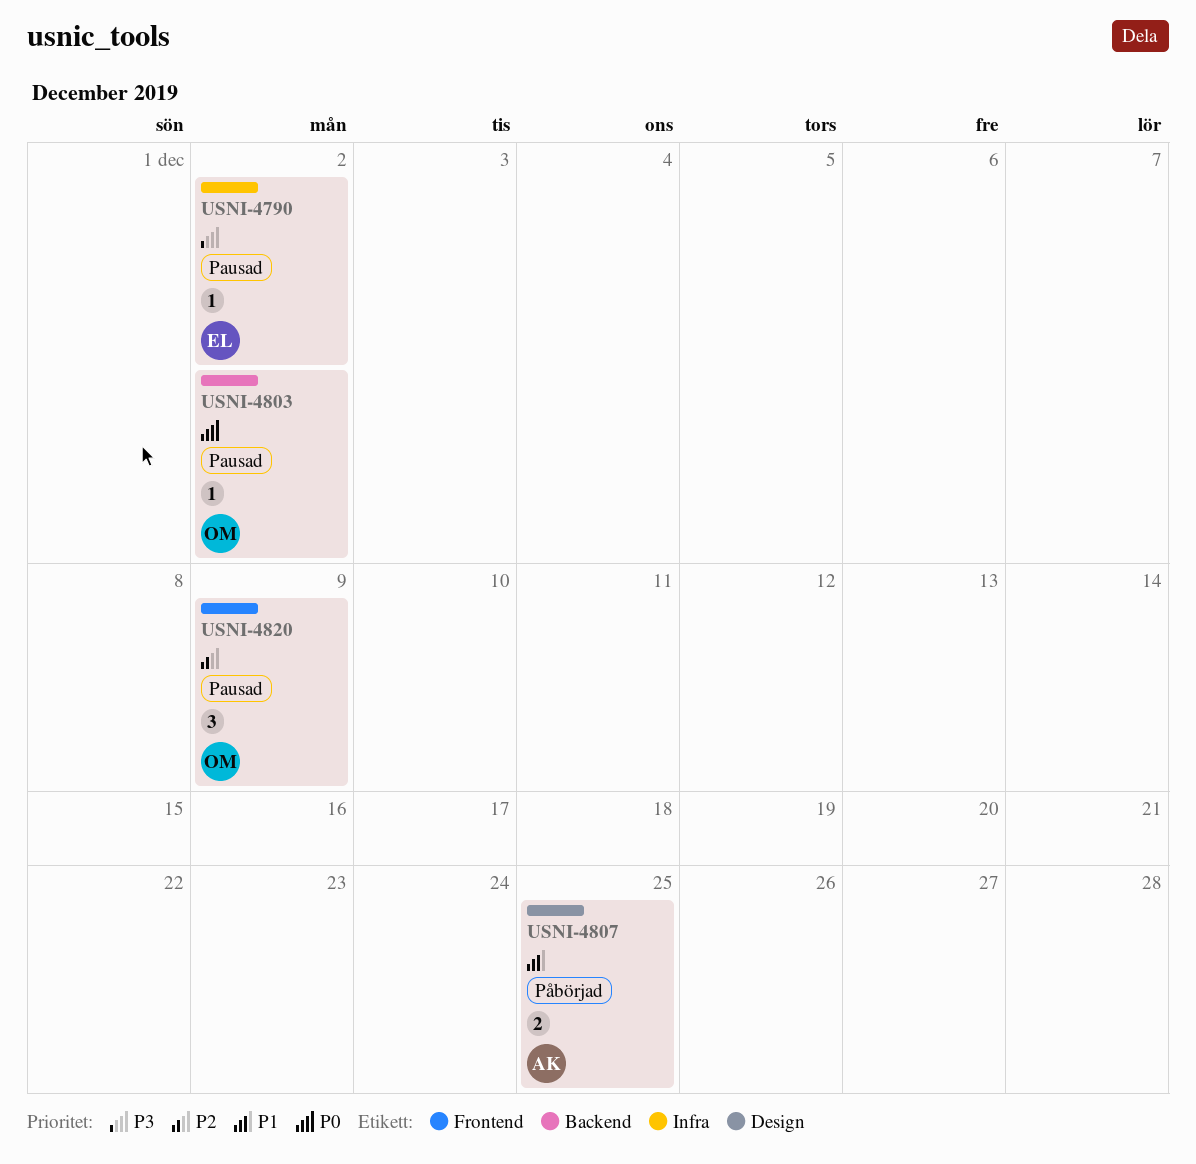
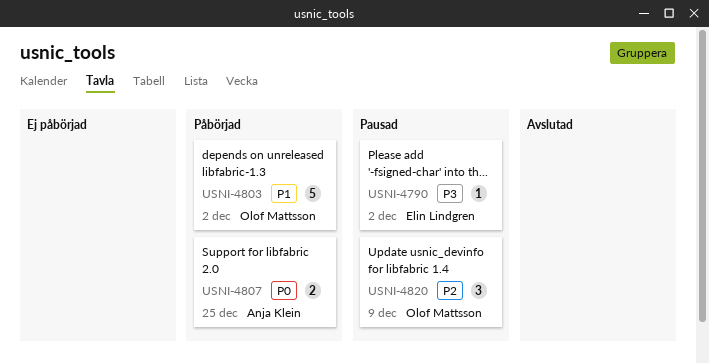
USNI-4803, status: Pausad -> Påbörjad
USNI-4803, priority: P0 -> P1
USNI-4803, estimate: 1 -> 5
USNI-4807, priority: P1 -> P0

